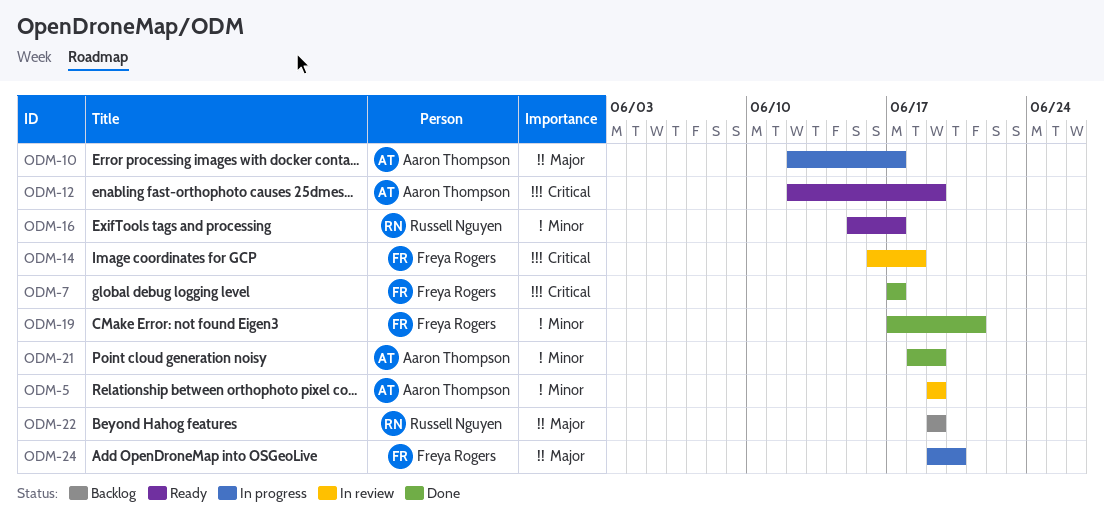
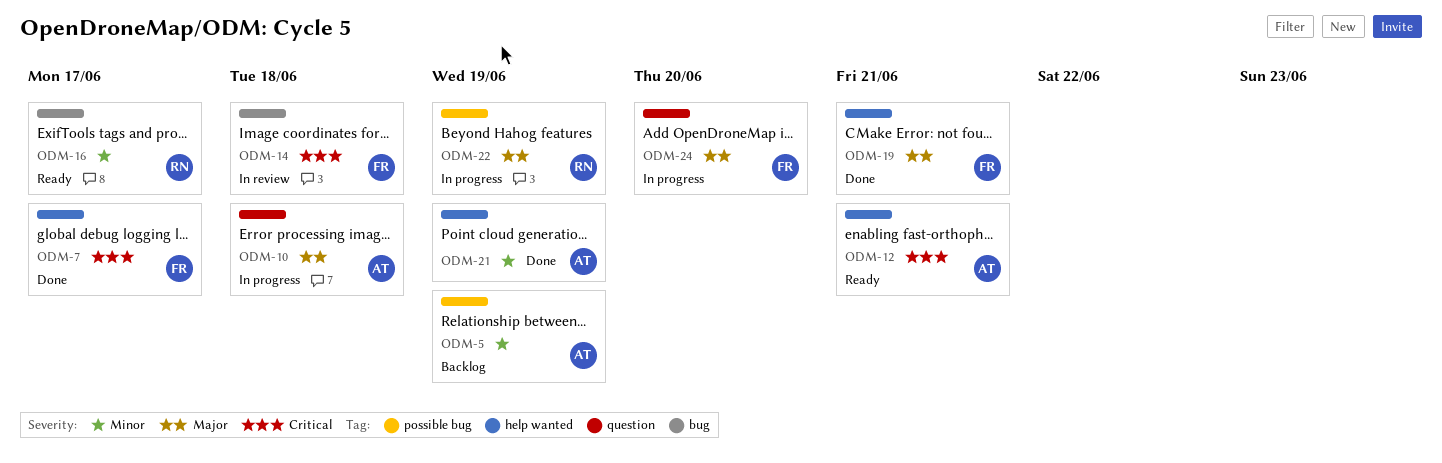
ODM-5, status: In review -> Backlog
ODM-10, due: Jun 17 -> Jun 18
ODM-12, due: Jun 19 -> Jun 21
ODM-19, priority: Minor -> Major
ODM-22, status: Backlog -> In progress

